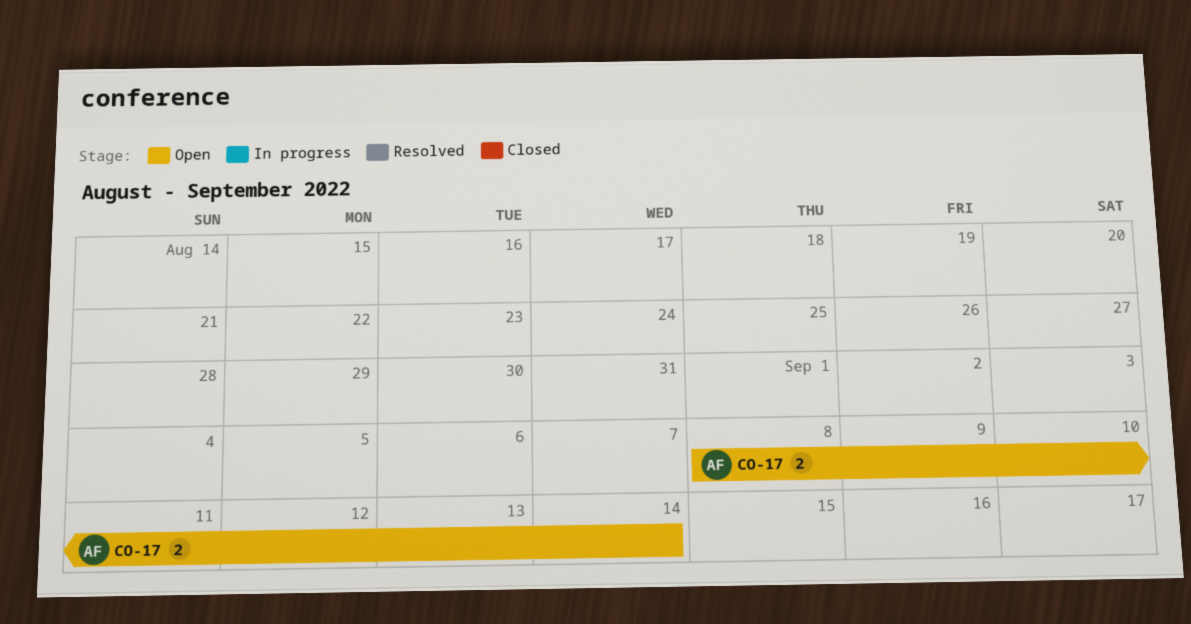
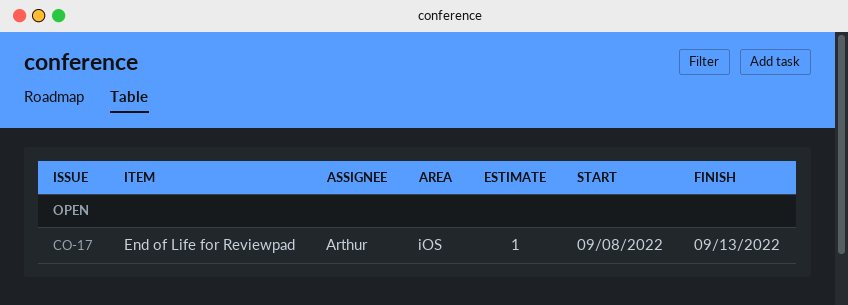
CO-17, estimate: 2 -> 1
CO-17, due: Sep 14 -> Sep 13

